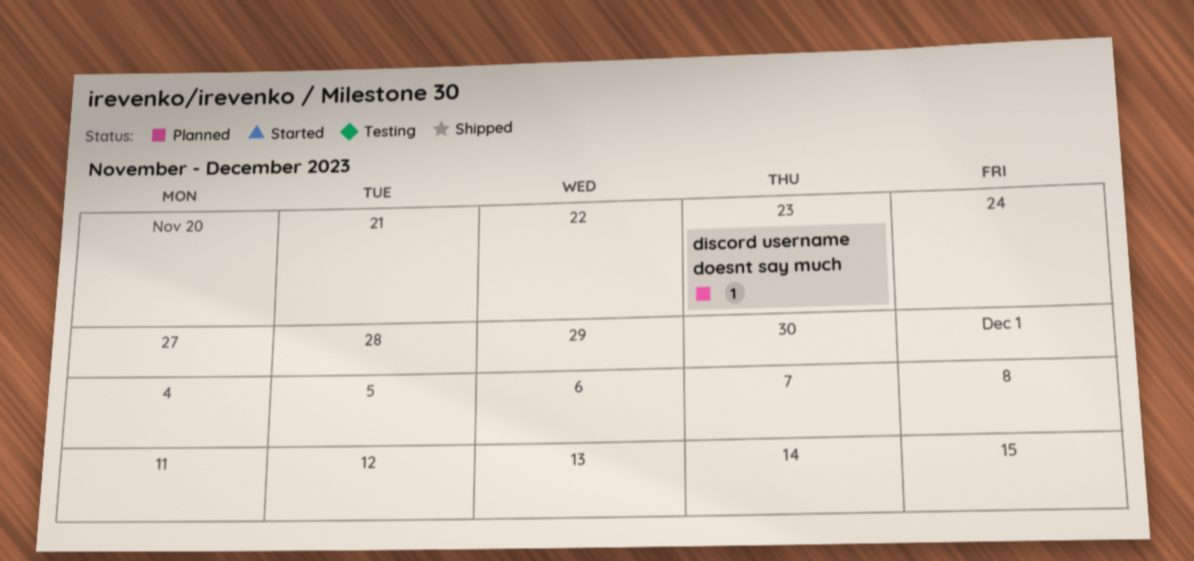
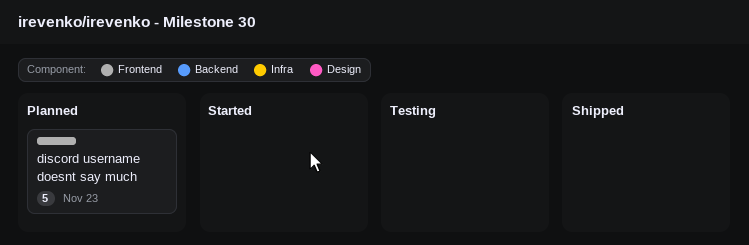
discord username doesnt say much, estimate: 1 -> 5

